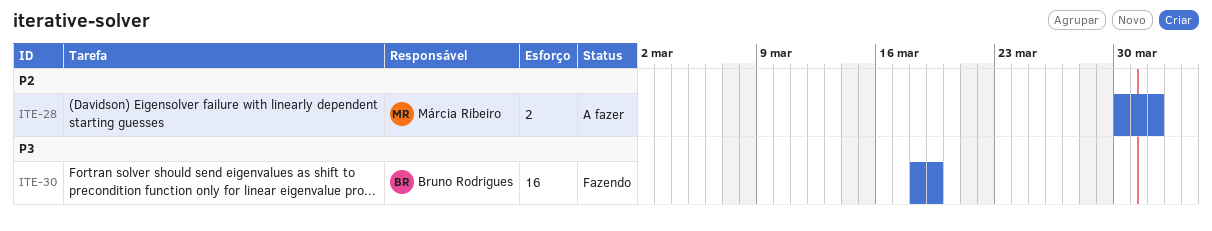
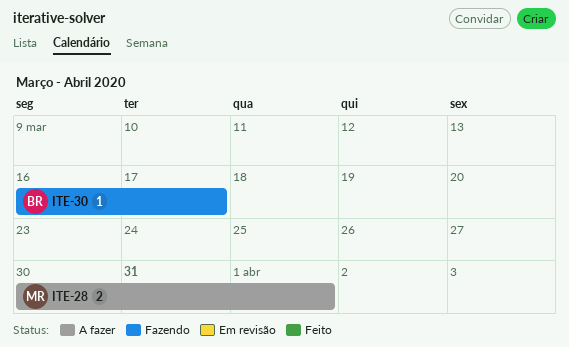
ITE-30, estimate: 16 -> 1
ITE-30, start: Mar 18 -> Mar 16
ITE-30, due: Mar 19 -> Mar 17

